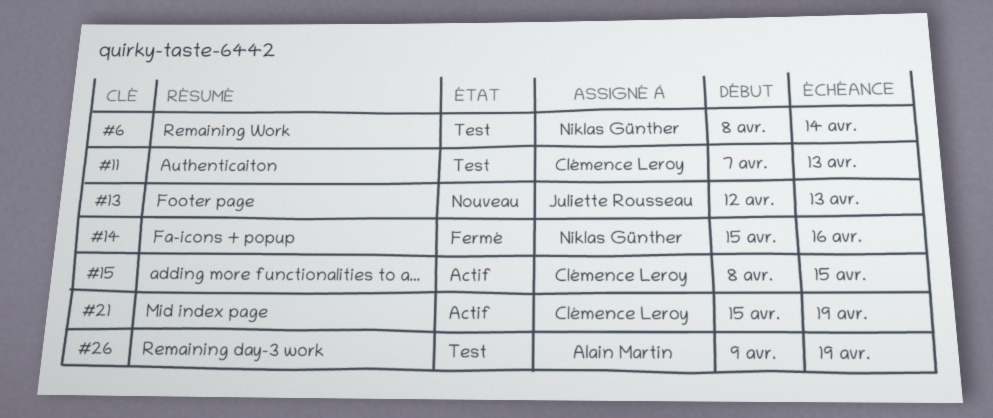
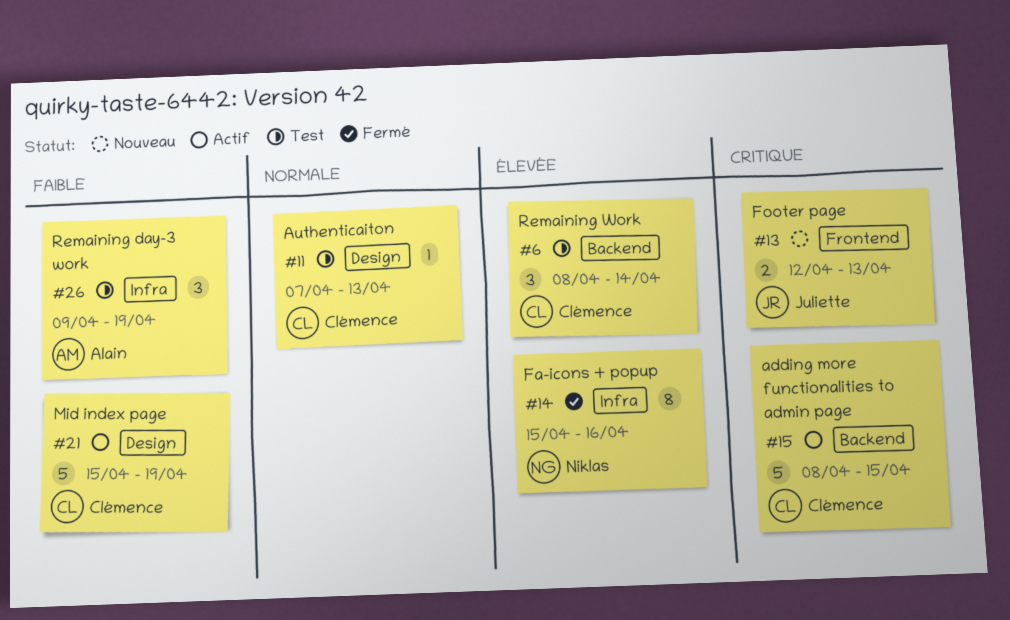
#6, owner: Niklas Günther -> Clémence Leroy

